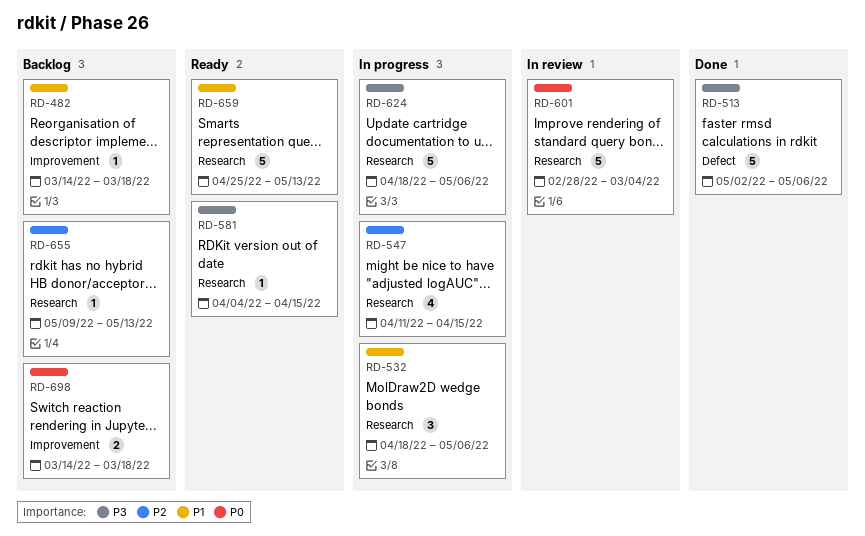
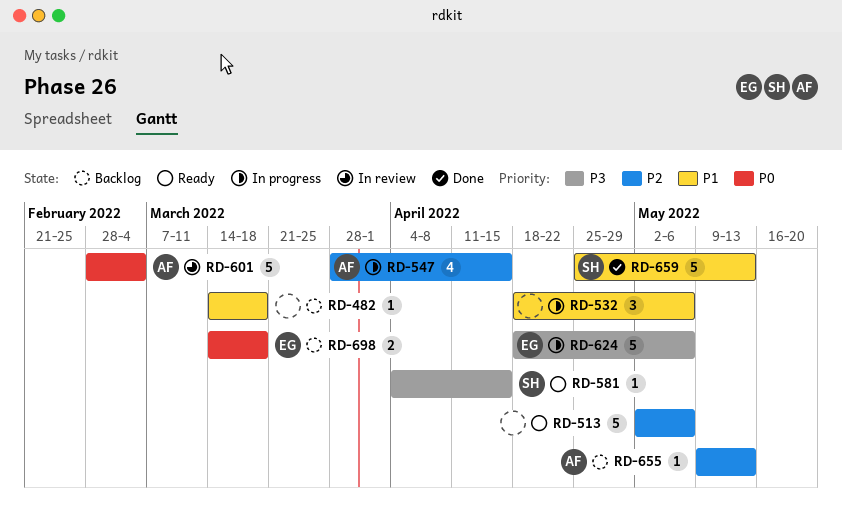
RD-513, status: Done -> Ready
RD-513, priority: P3 -> P2
RD-547, start: Apr 11 -> Mar 28
RD-659, status: Ready -> Done

